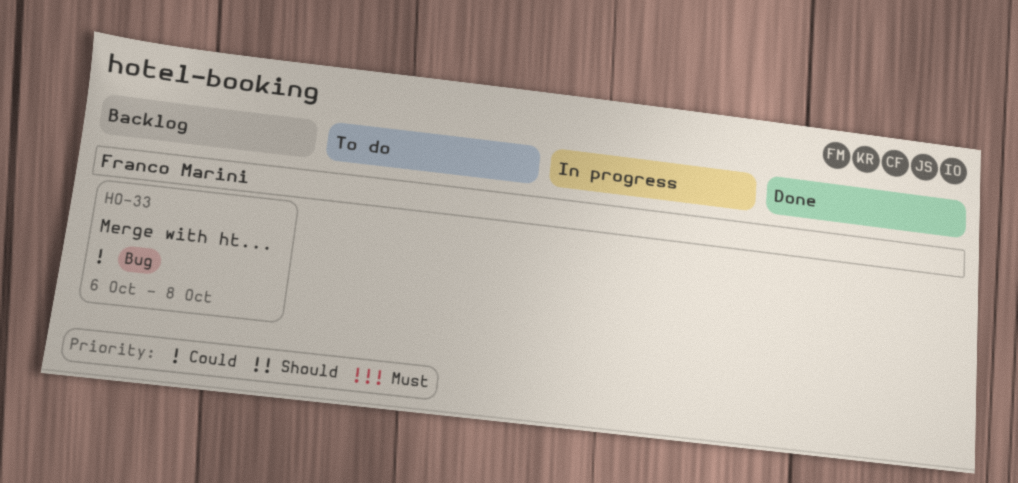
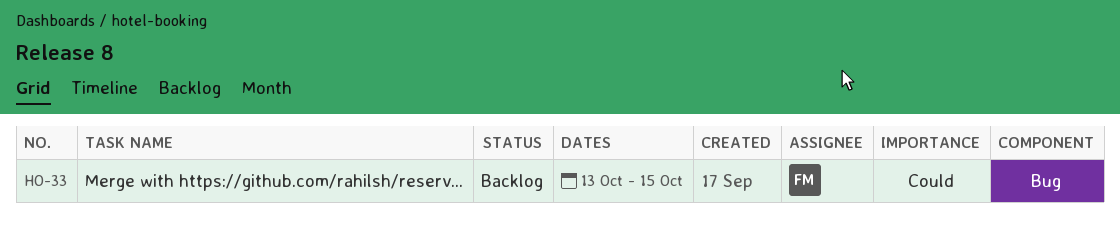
HO-33, start: Oct 6 -> Oct 13
HO-33, due: Oct 8 -> Oct 15

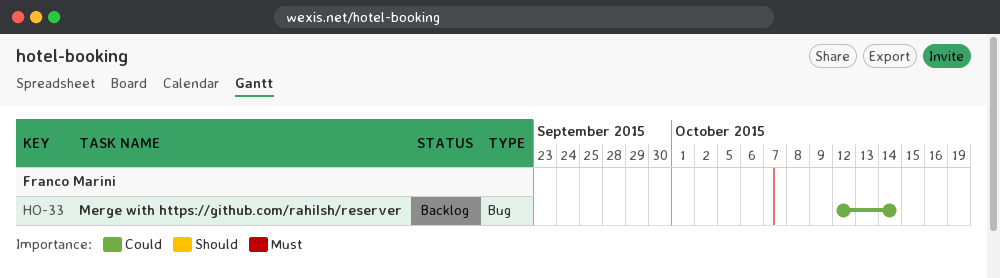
HO-33, start: Oct 13 -> Oct 12
HO-33, due: Oct 15 -> Oct 14

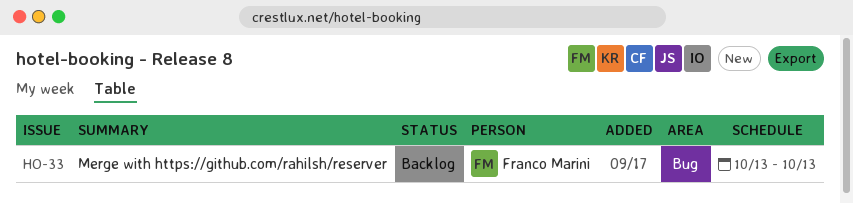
HO-33, start: Oct 12 -> Oct 13
HO-33, due: Oct 14 -> Oct 13

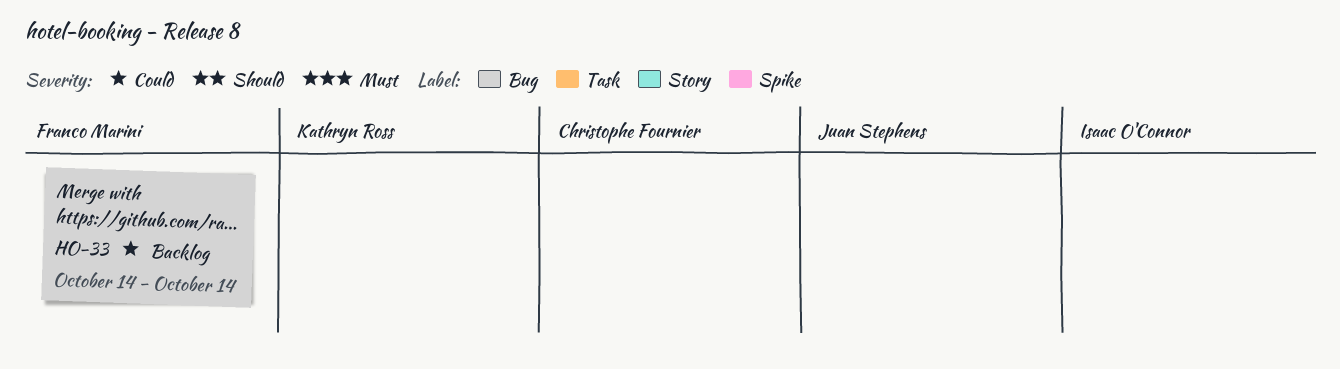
HO-33, start: Oct 13 -> Oct 14
HO-33, due: Oct 13 -> Oct 14

